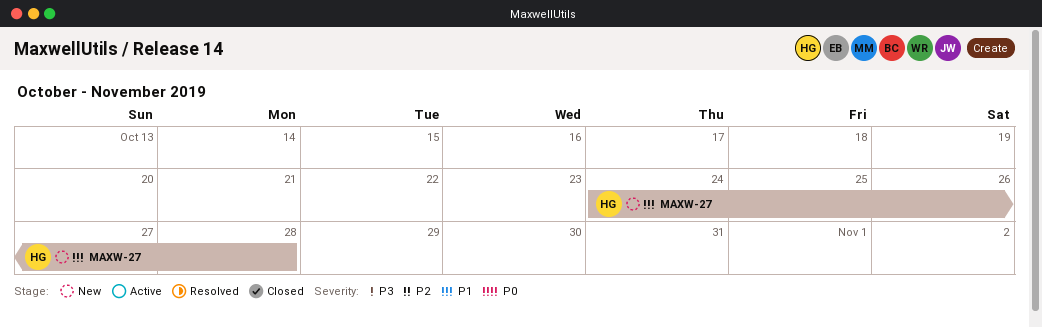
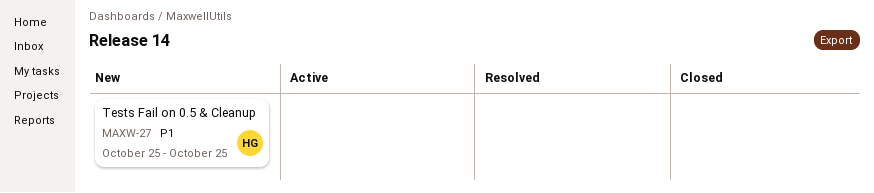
MAXW-27, start: Oct 24 -> Oct 25
MAXW-27, due: Oct 28 -> Oct 25

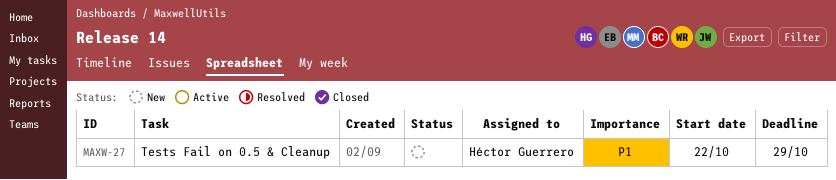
MAXW-27, start: Oct 25 -> Oct 22
MAXW-27, due: Oct 25 -> Oct 29

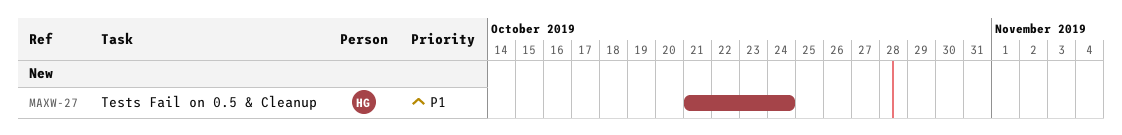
MAXW-27, start: Oct 22 -> Oct 21
MAXW-27, due: Oct 29 -> Oct 24

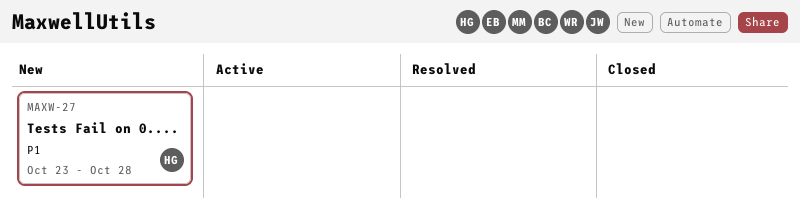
MAXW-27, start: Oct 21 -> Oct 23
MAXW-27, due: Oct 24 -> Oct 28

